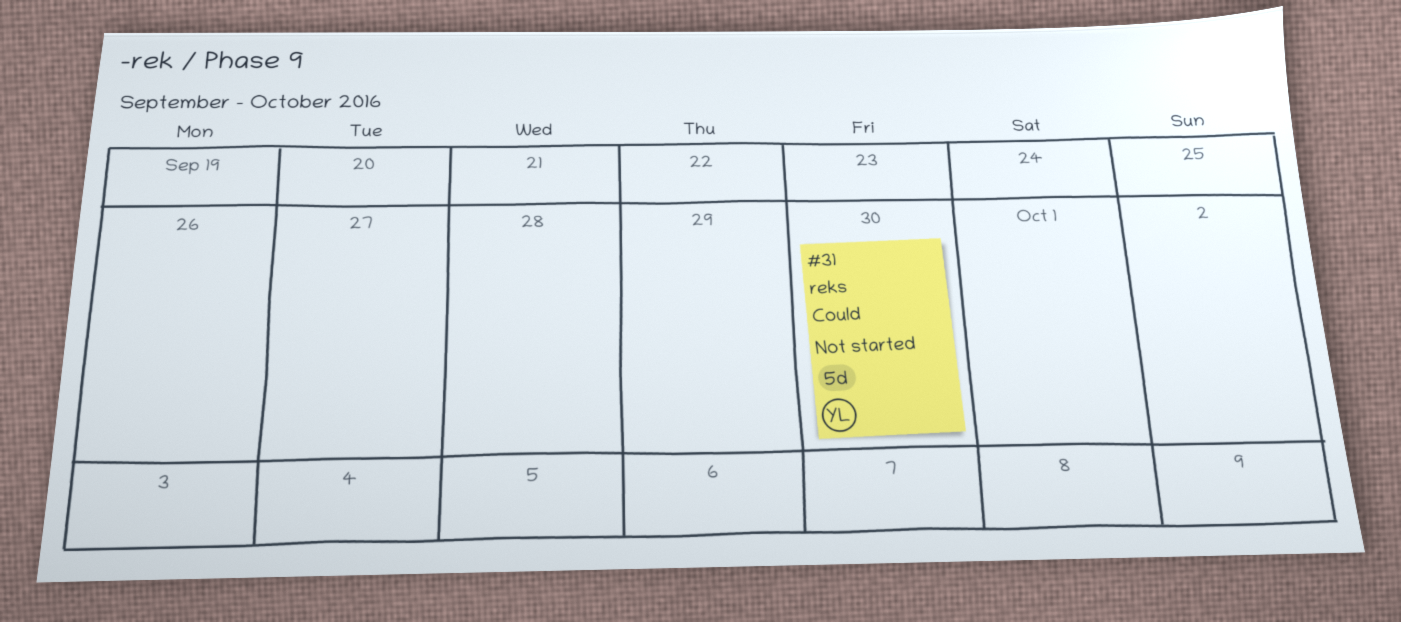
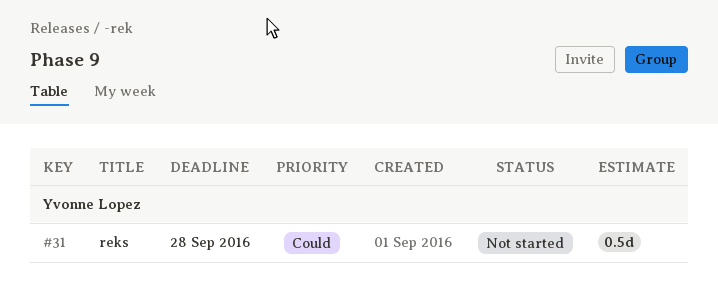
#31, estimate: 5d -> 0.5d
#31, due: Sep 30 -> Sep 28

